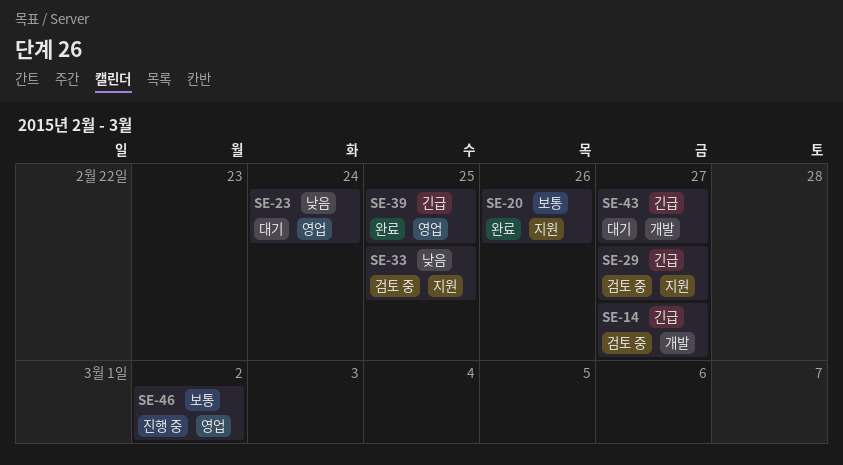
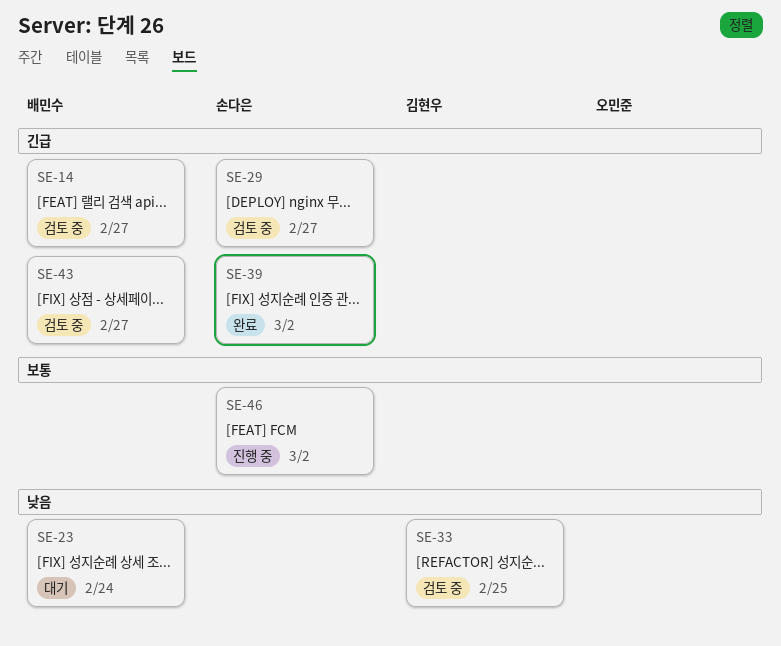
SE-20: present -> none
SE-39, due: Feb 25 -> Mar 2
SE-43, status: 대기 -> 검토 중

